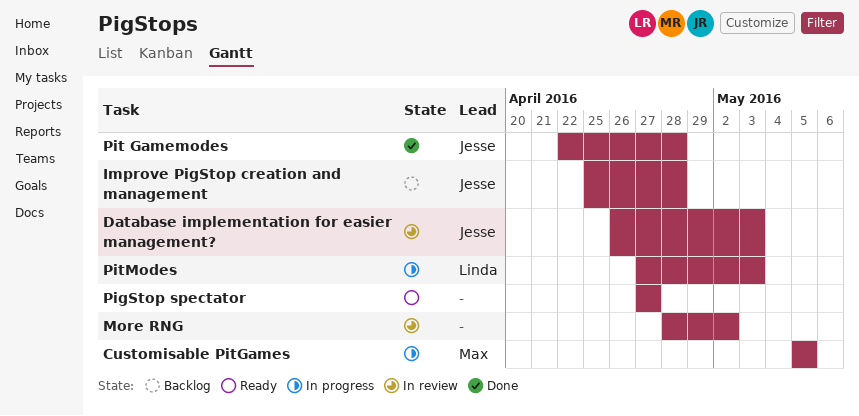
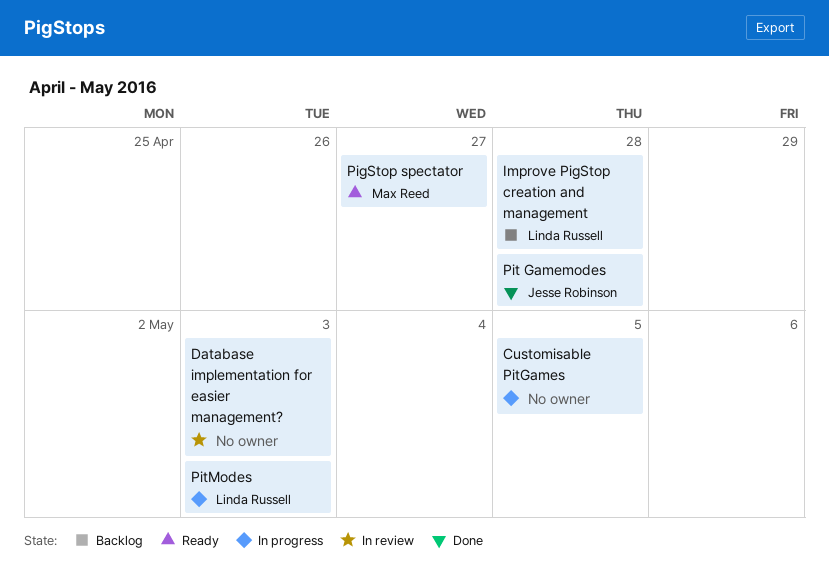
Customisable PitGames, owner: Max Reed -> none
Database implementation for easier management?, owner: Jesse Robinson -> none
Improve PigStop creation and management, owner: Jesse Robinson -> Linda Russell
More RNG: present -> none
PigStop spectator, owner: none -> Max Reed

